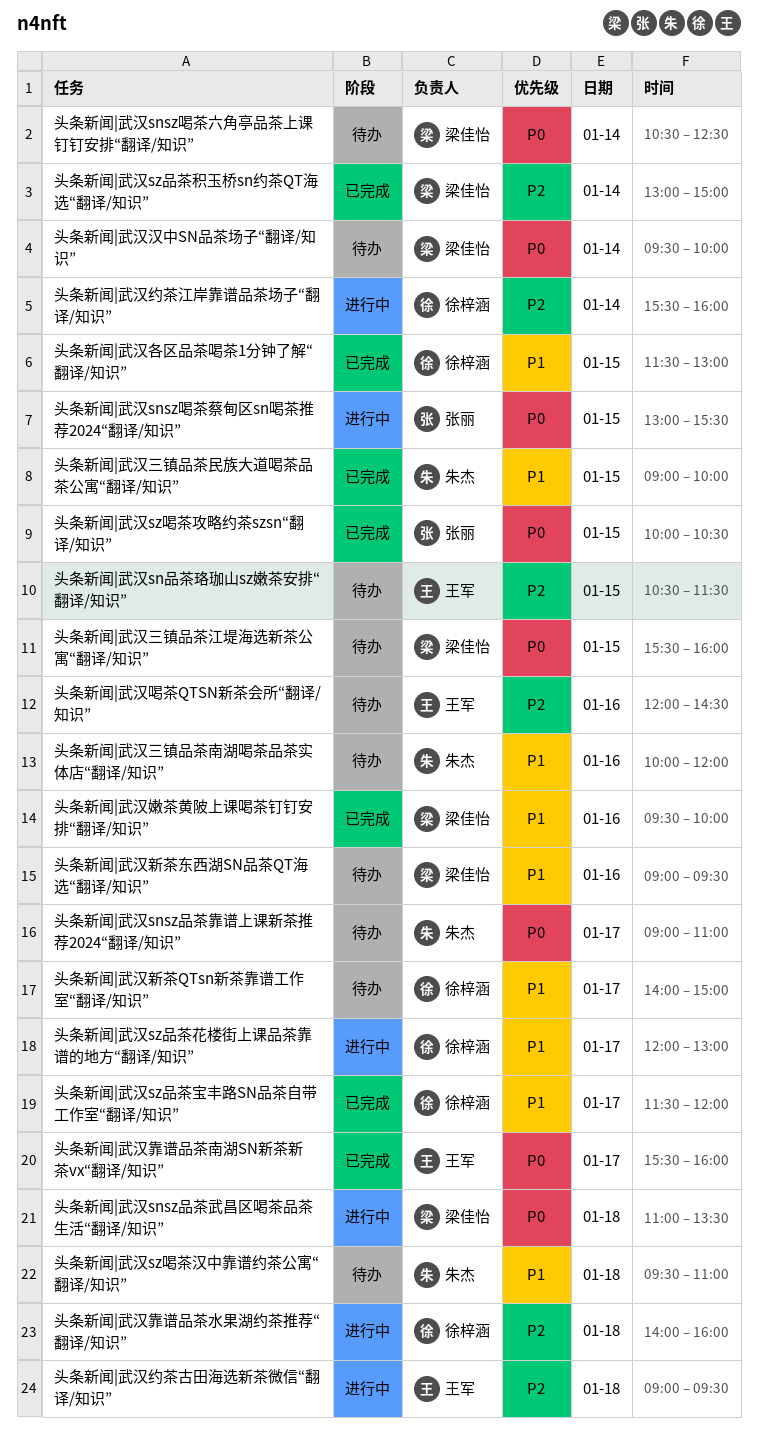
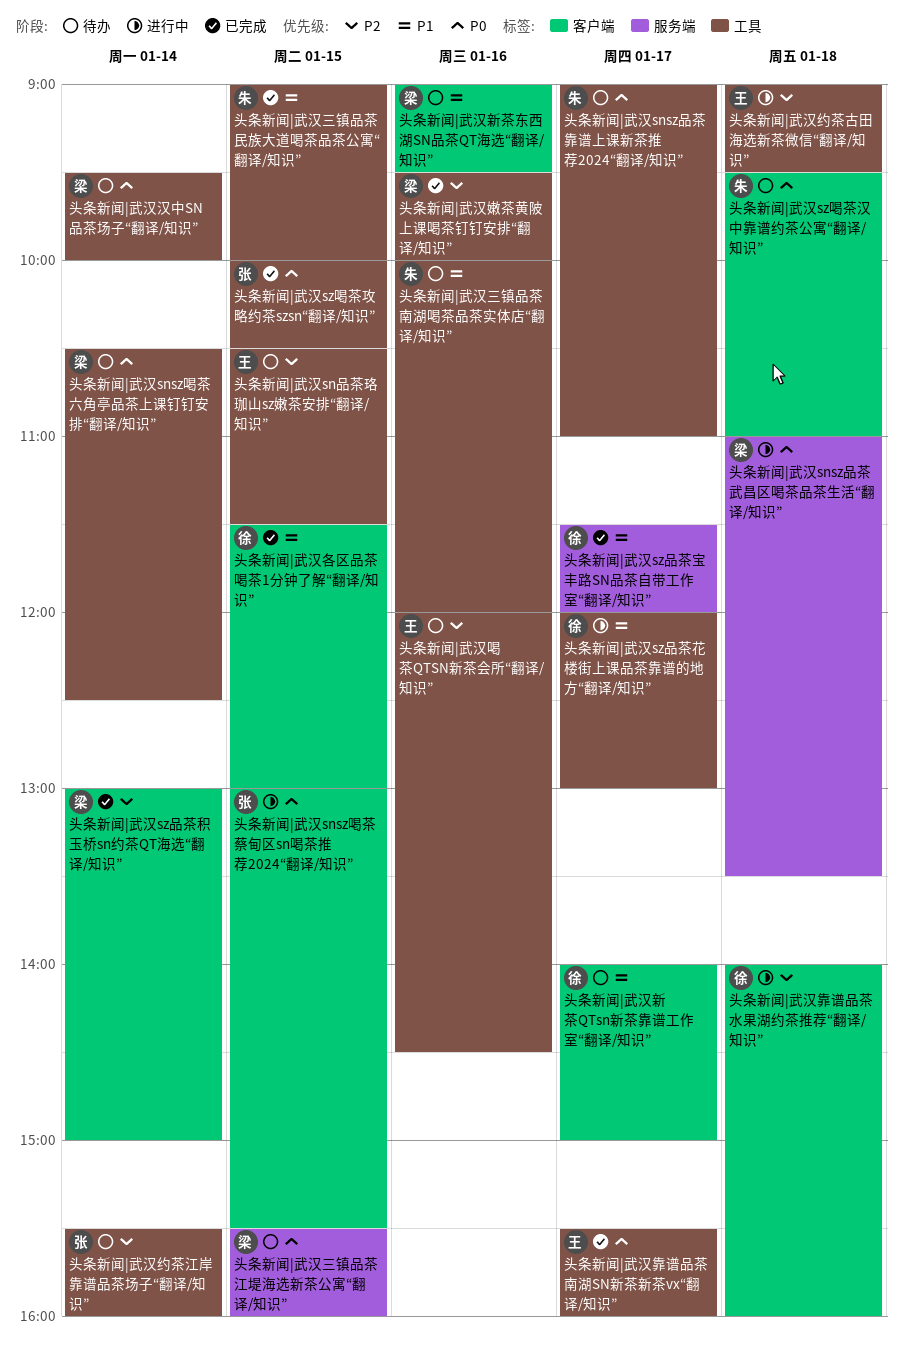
头条新闻|武汉sz喝茶汉中靠谱约茶公寓“翻译/知识”, priority: P1 -> P0
头条新闻|武汉嫩茶黄陂上课喝茶钉钉安排“翻译/知识”, priority: P1 -> P2
头条新闻|武汉约茶江岸靠谱品茶场子“翻译/知识”, status: 进行中 -> 待办
头条新闻|武汉约茶江岸靠谱品茶场子“翻译/知识”, owner: 徐梓涵 -> 张丽

